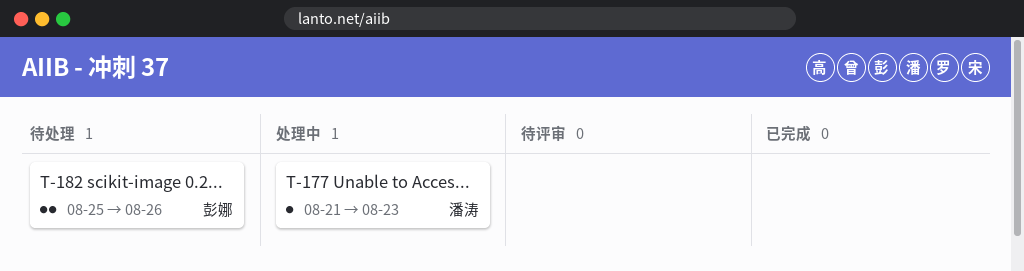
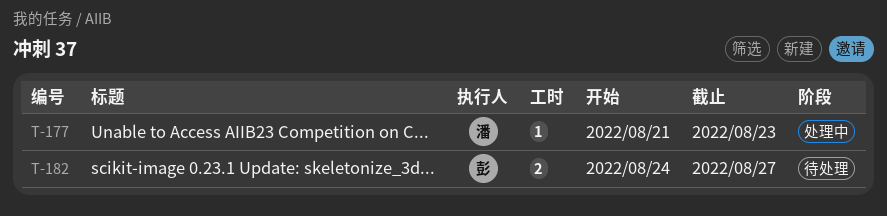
T-182, start: Aug 25 -> Aug 24
T-182, due: Aug 26 -> Aug 27

